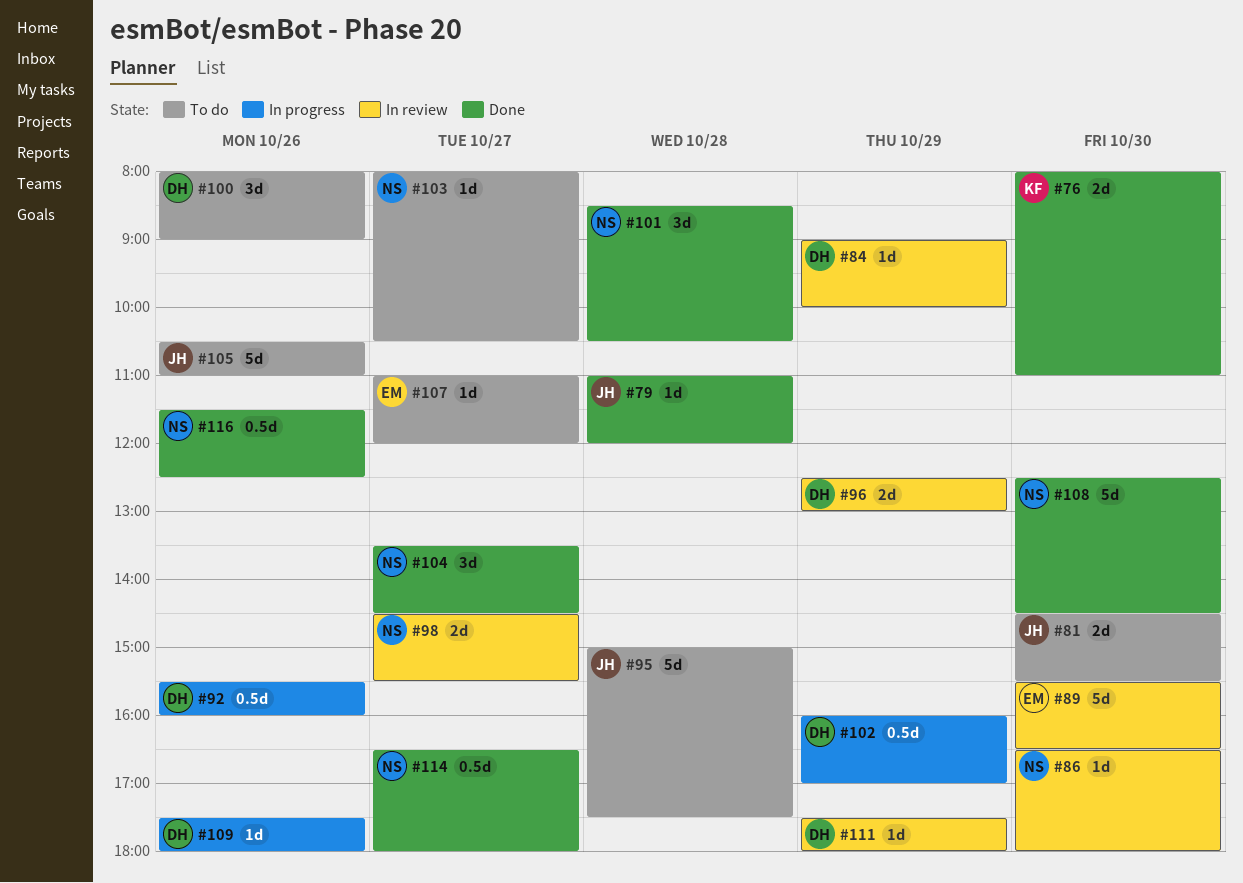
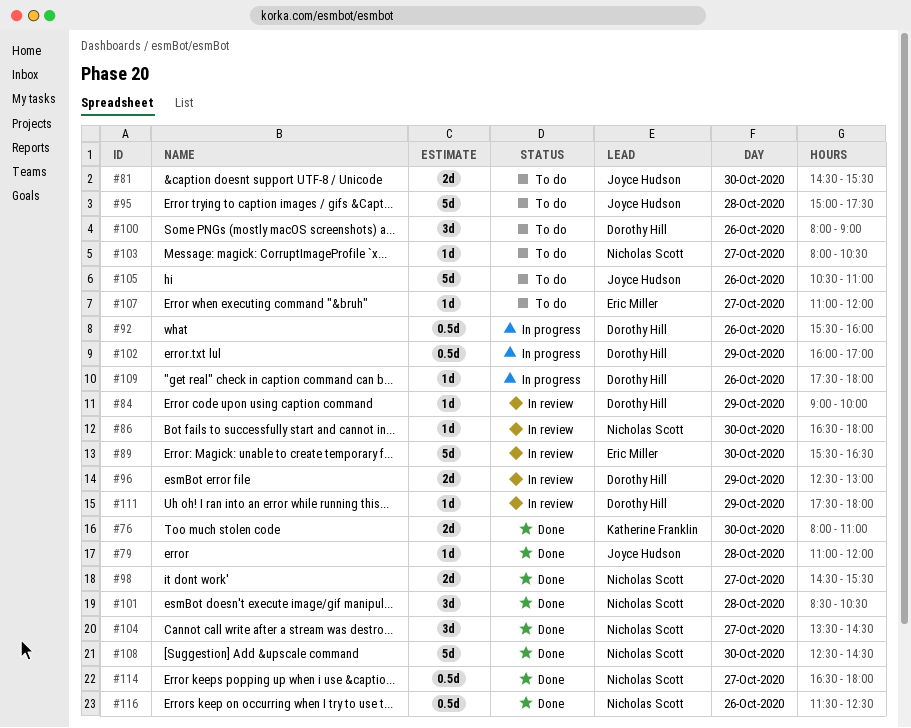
#98, status: In review -> Done

